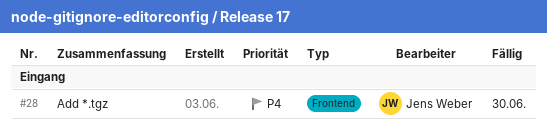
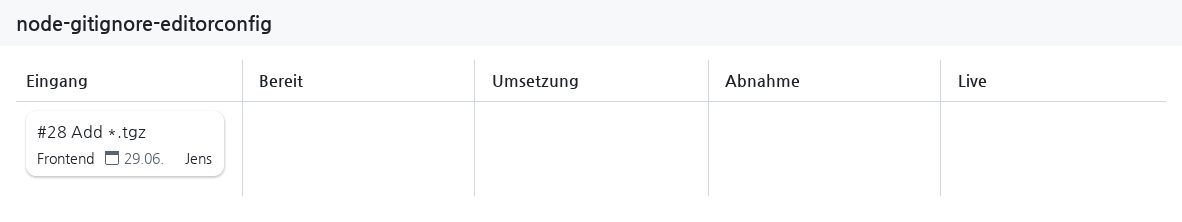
#28, due: Jun 30 -> Jun 29

